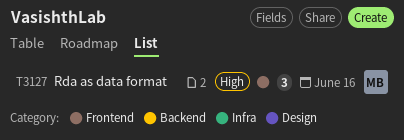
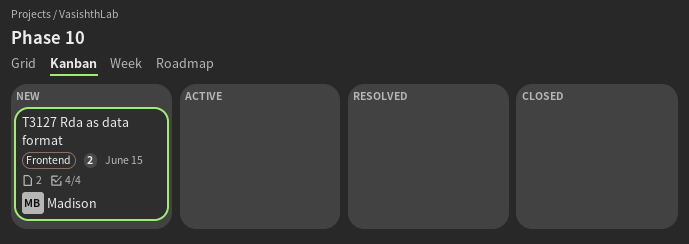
T3127, estimate: 3 -> 2
T3127, due: Jun 16 -> Jun 15

